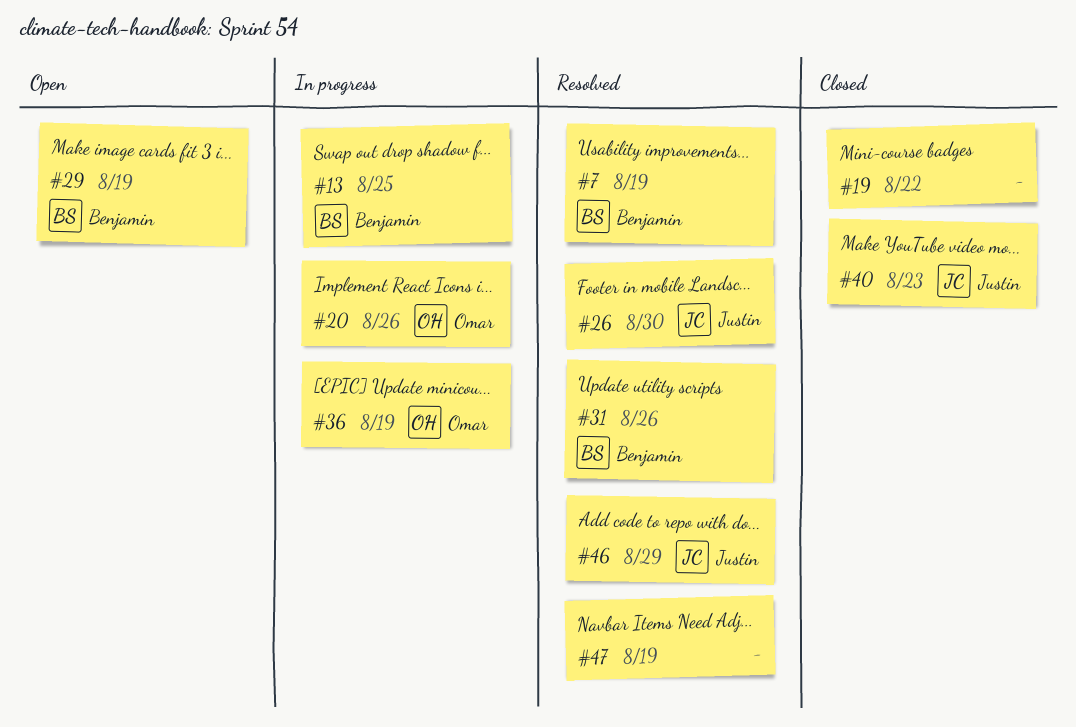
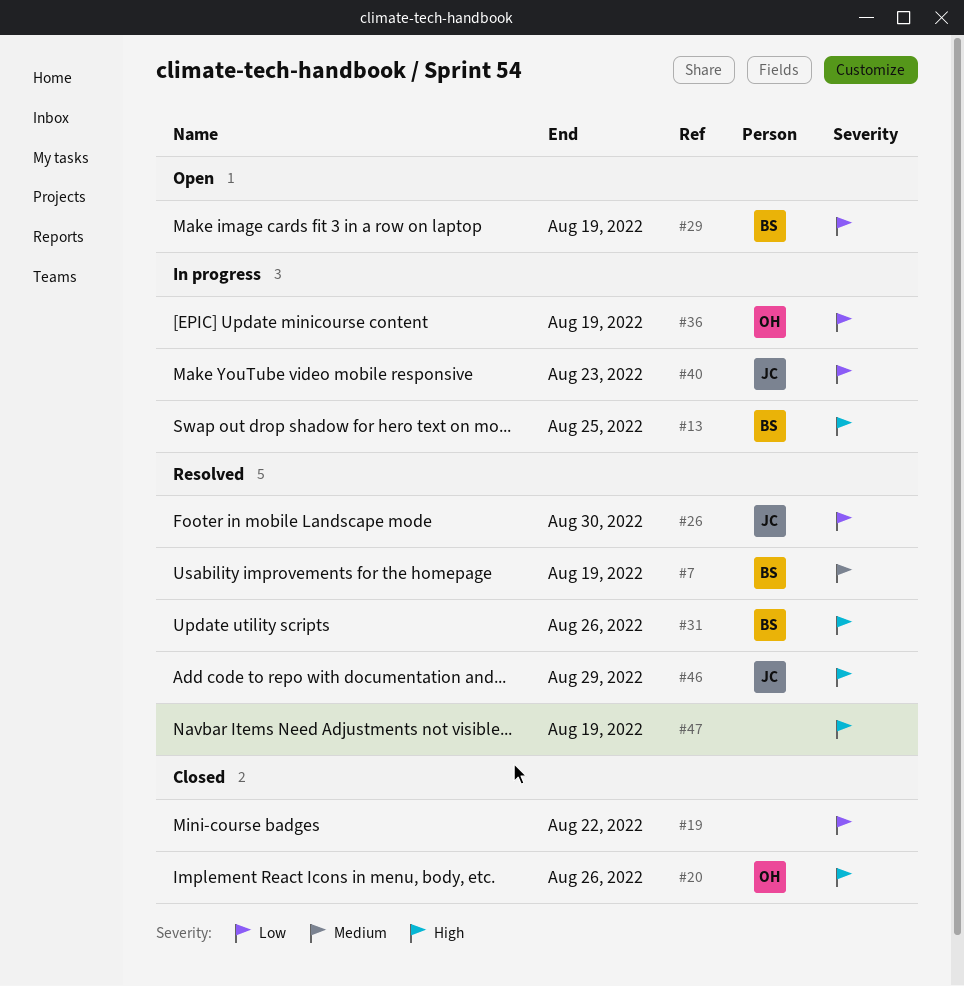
#20, status: In progress -> Closed
#40, status: Closed -> In progress

